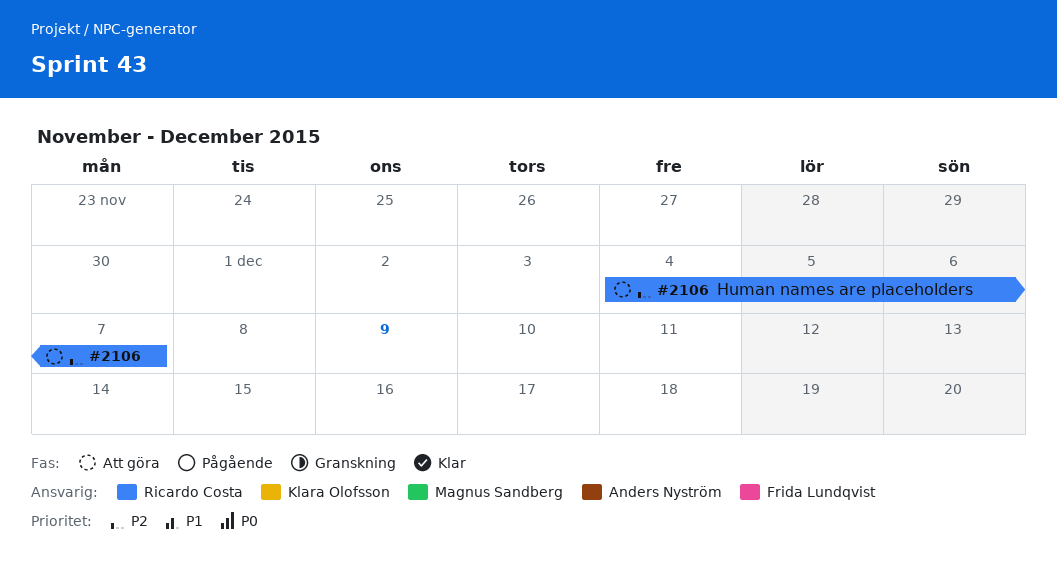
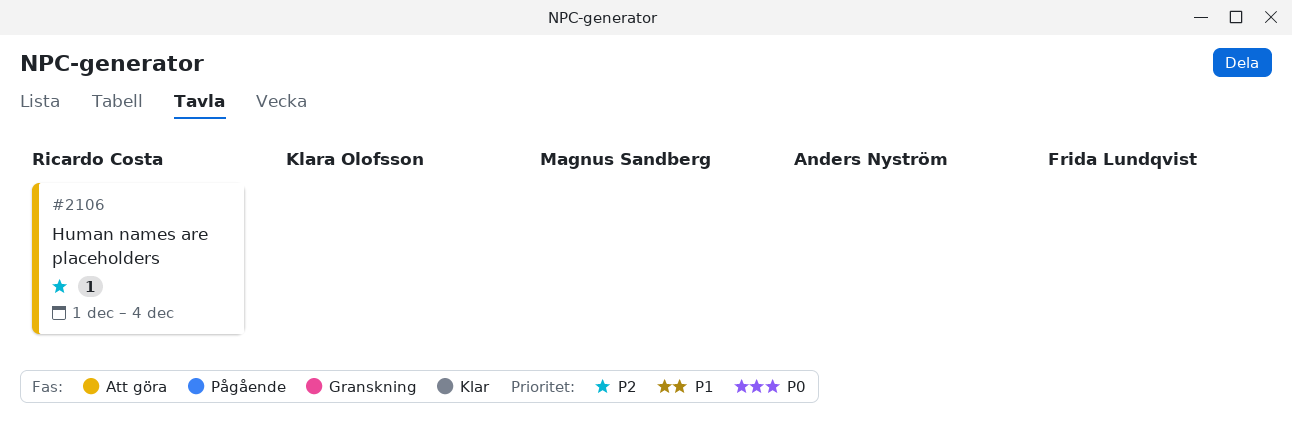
#2106, start: Dec 4 -> Dec 1
#2106, due: Dec 7 -> Dec 4

